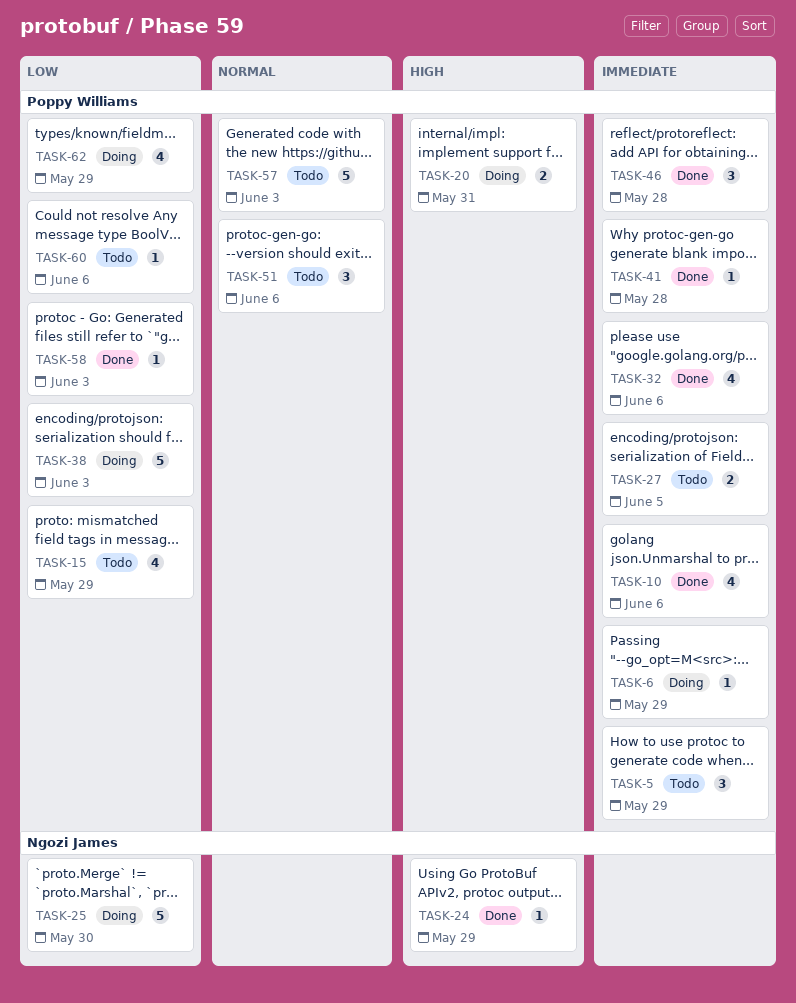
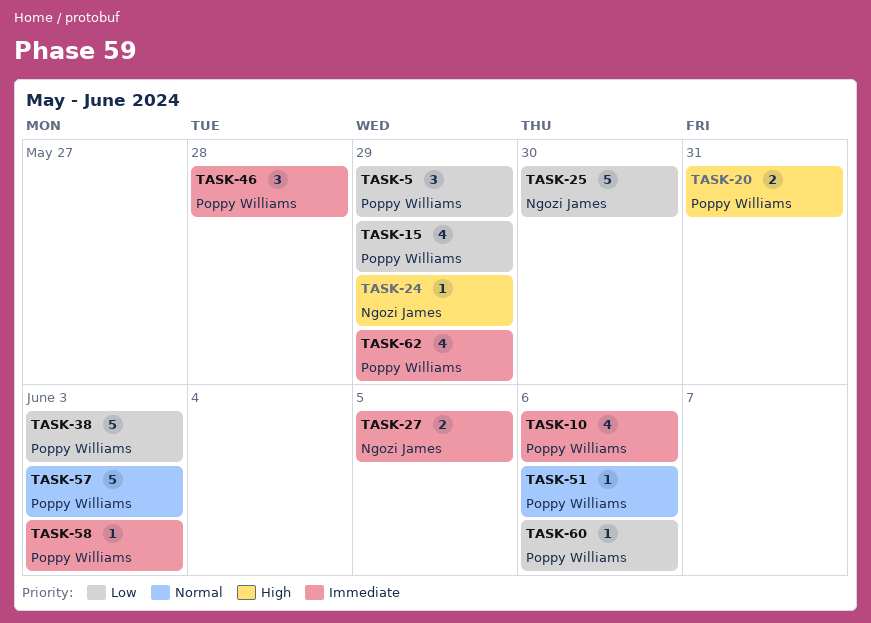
TASK-5, priority: Immediate -> Low
TASK-6: present -> none
TASK-27, owner: Poppy Williams -> Ngozi James
TASK-32: present -> none
TASK-41: present -> none
TASK-51, estimate: 3 -> 1
TASK-58, priority: Low -> Immediate
TASK-62, priority: Low -> Immediate

